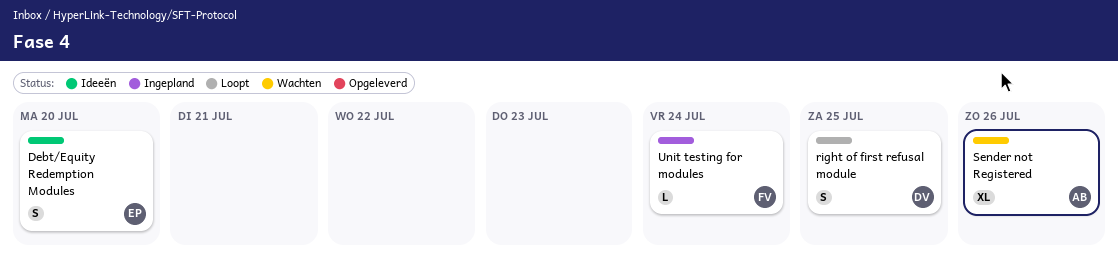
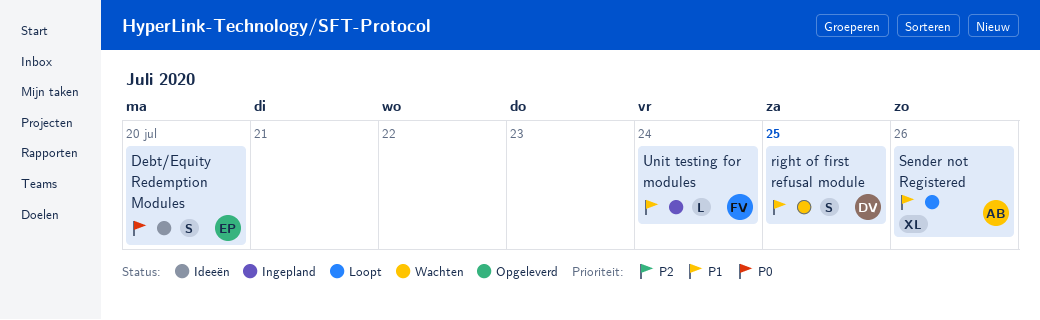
right of first refusal module, status: Loopt -> Wachten
Sender not Registered, status: Wachten -> Loopt

